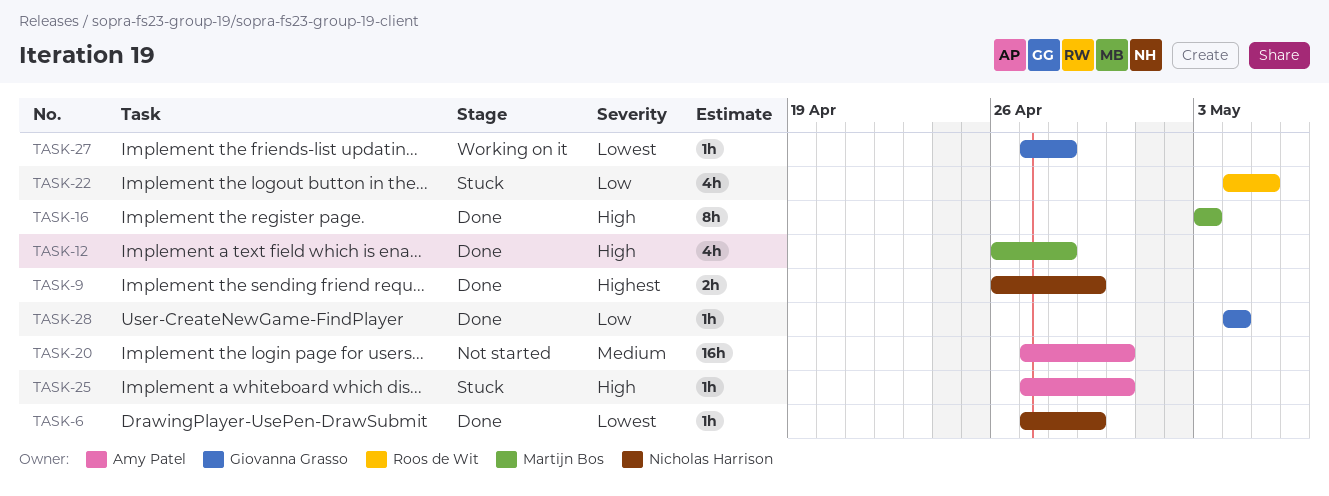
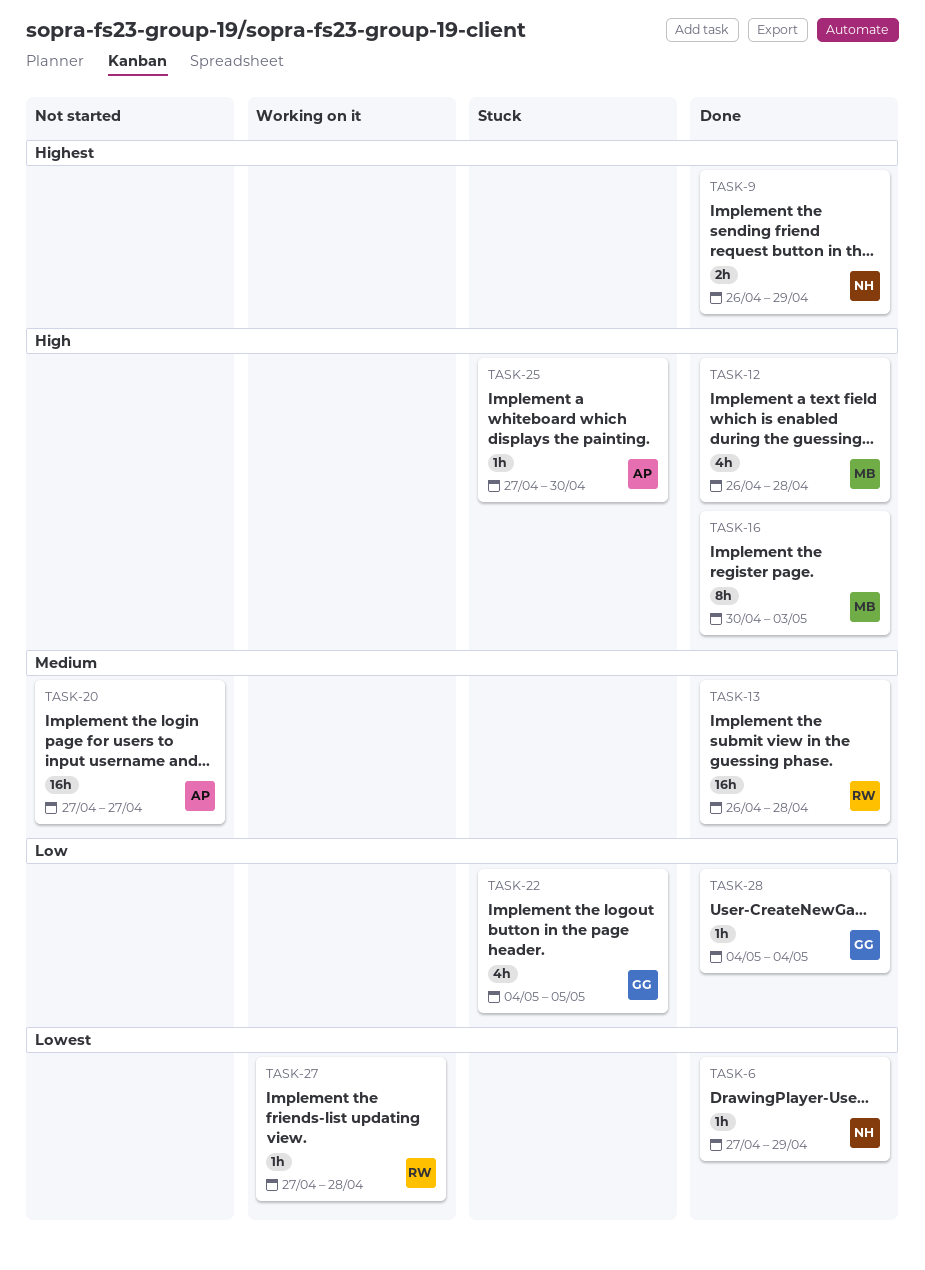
TASK-13: none -> present
TASK-16, start: May 3 -> Apr 30
TASK-20, due: Apr 30 -> Apr 27
TASK-22, owner: Roos de Wit -> Giovanna Grasso
TASK-27, owner: Giovanna Grasso -> Roos de Wit

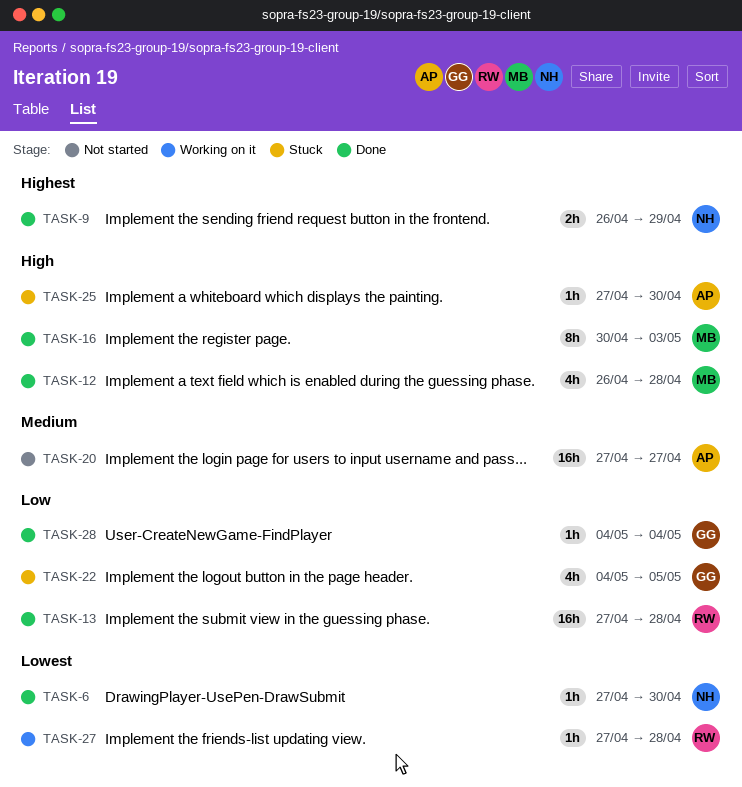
TASK-6, due: Apr 29 -> Apr 30
TASK-13, priority: Medium -> Low
TASK-13, start: Apr 26 -> Apr 27

